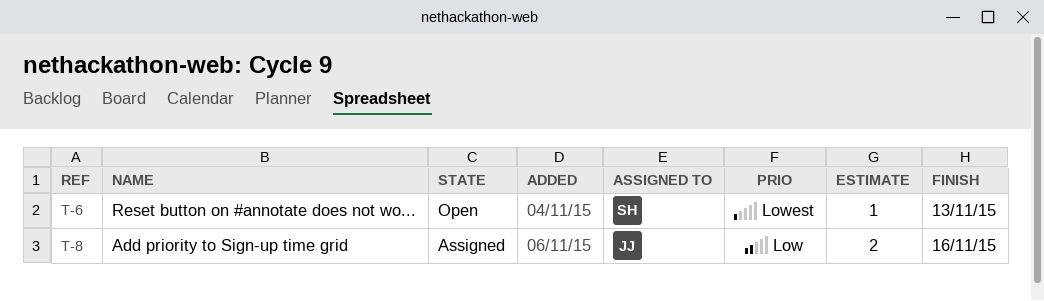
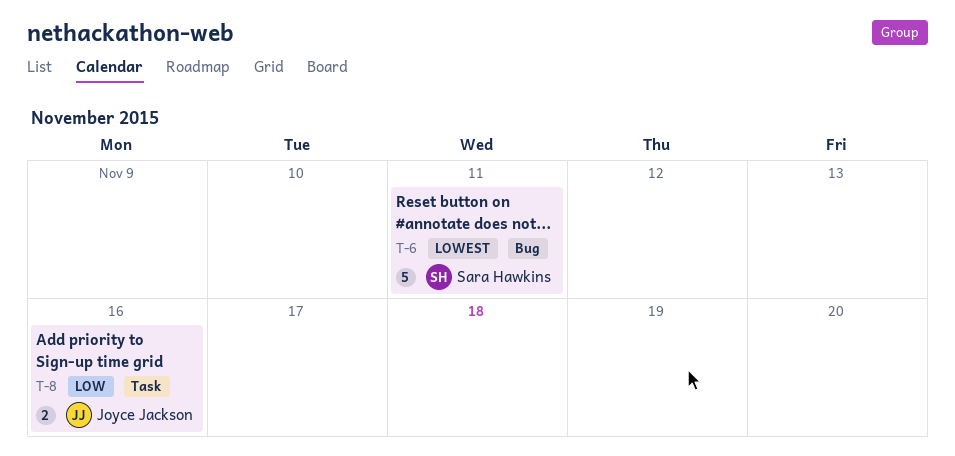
T-6, estimate: 1 -> 5
T-6, due: Nov 13 -> Nov 11

